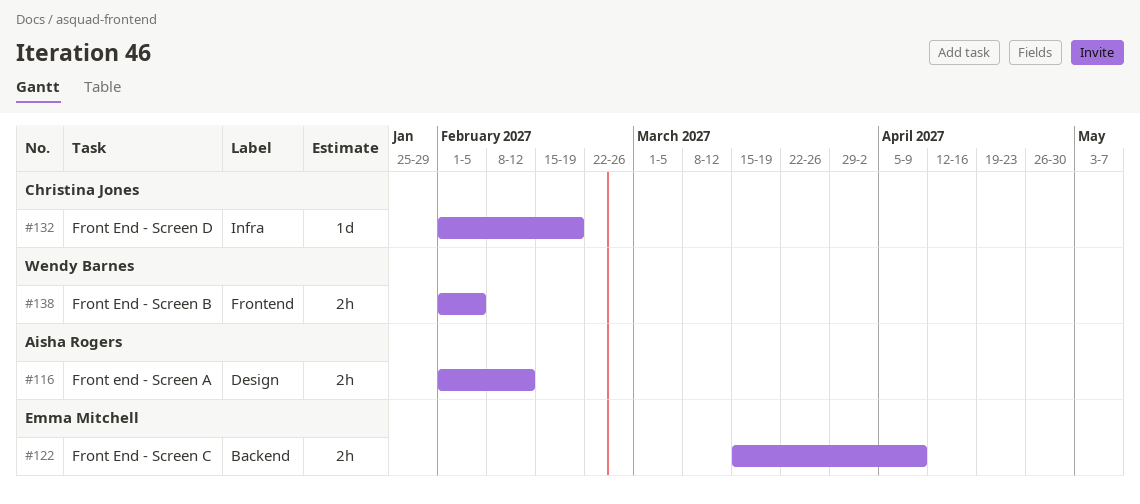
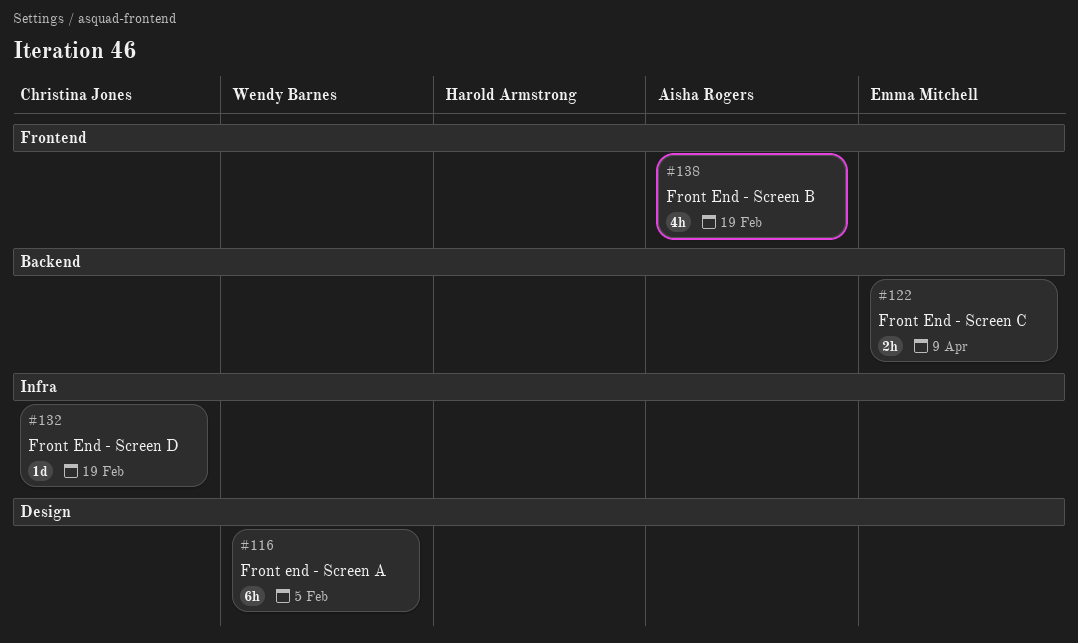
#116, owner: Aisha Rogers -> Wendy Barnes
#116, estimate: 2h -> 6h
#116, due: Feb 12 -> Feb 5
#138, owner: Wendy Barnes -> Aisha Rogers
#138, estimate: 2h -> 4h
#138, due: Feb 5 -> Feb 19

